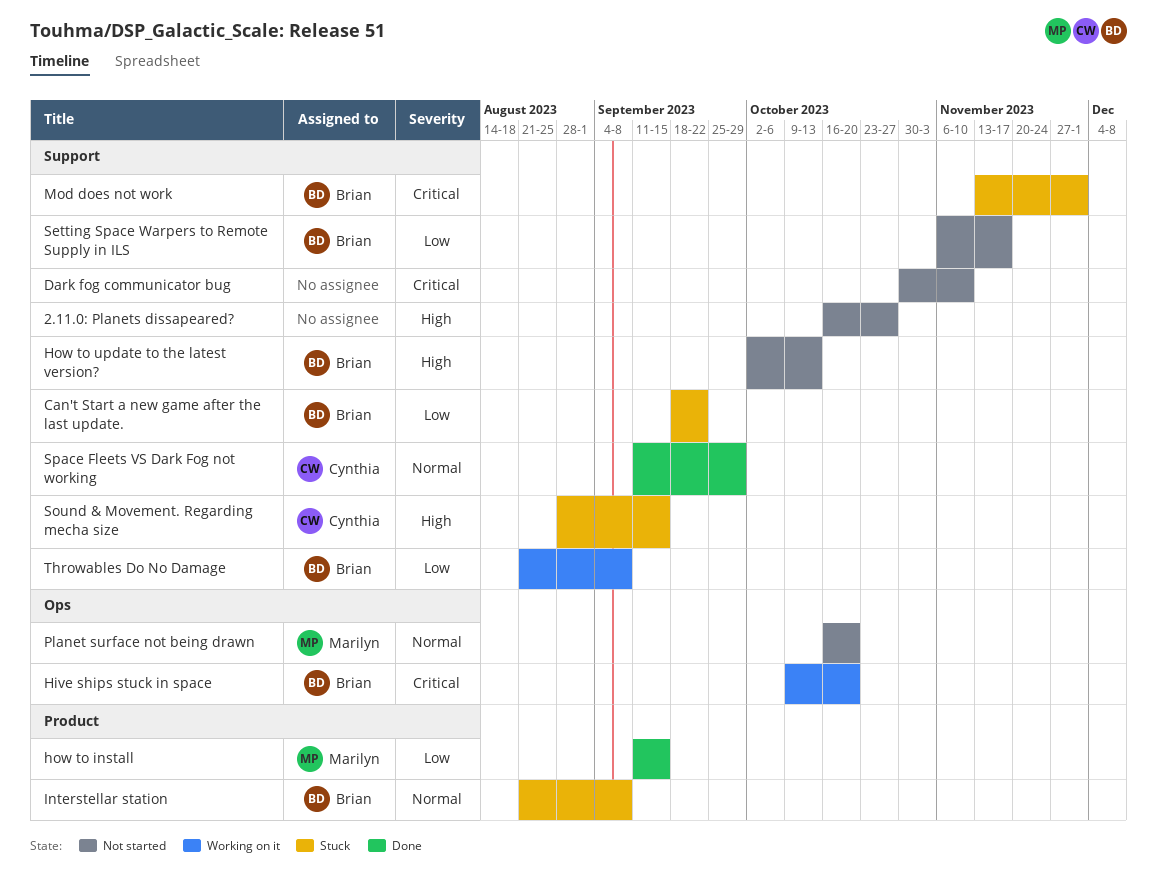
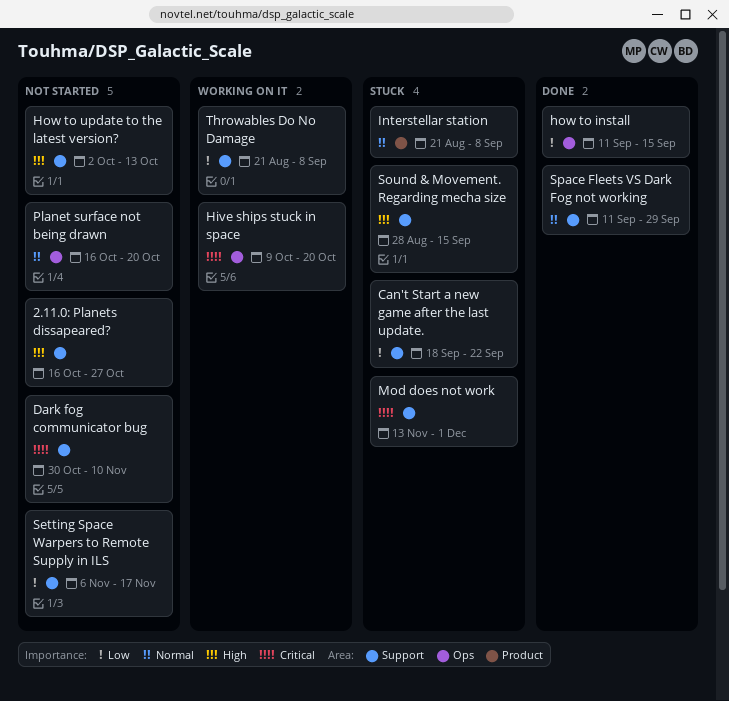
how to install, label: Product -> Ops

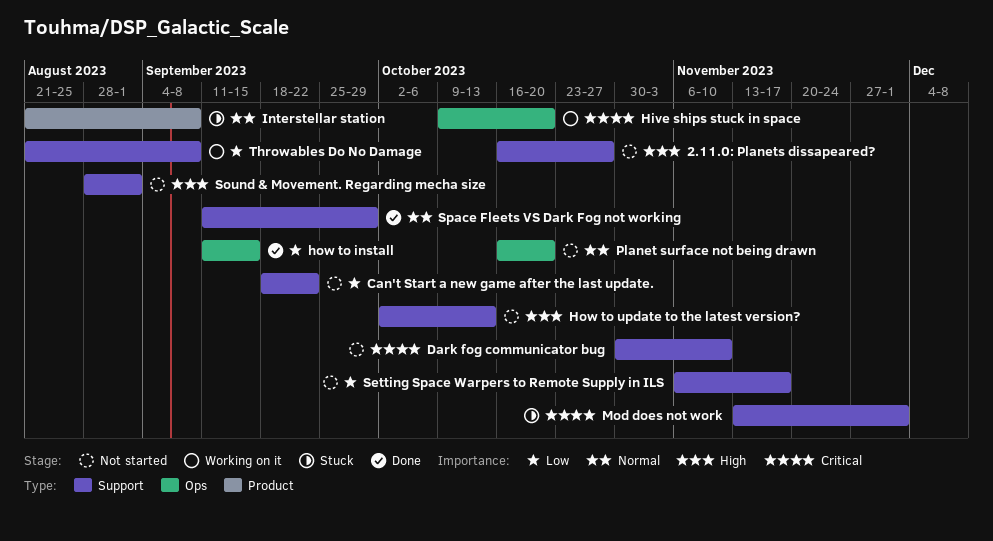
Can't Start a new game after the last update., status: Stuck -> Not started
Sound & Movement. Regarding mecha size, status: Stuck -> Not started
Sound & Movement. Regarding mecha size, due: Sep 15 -> Sep 1

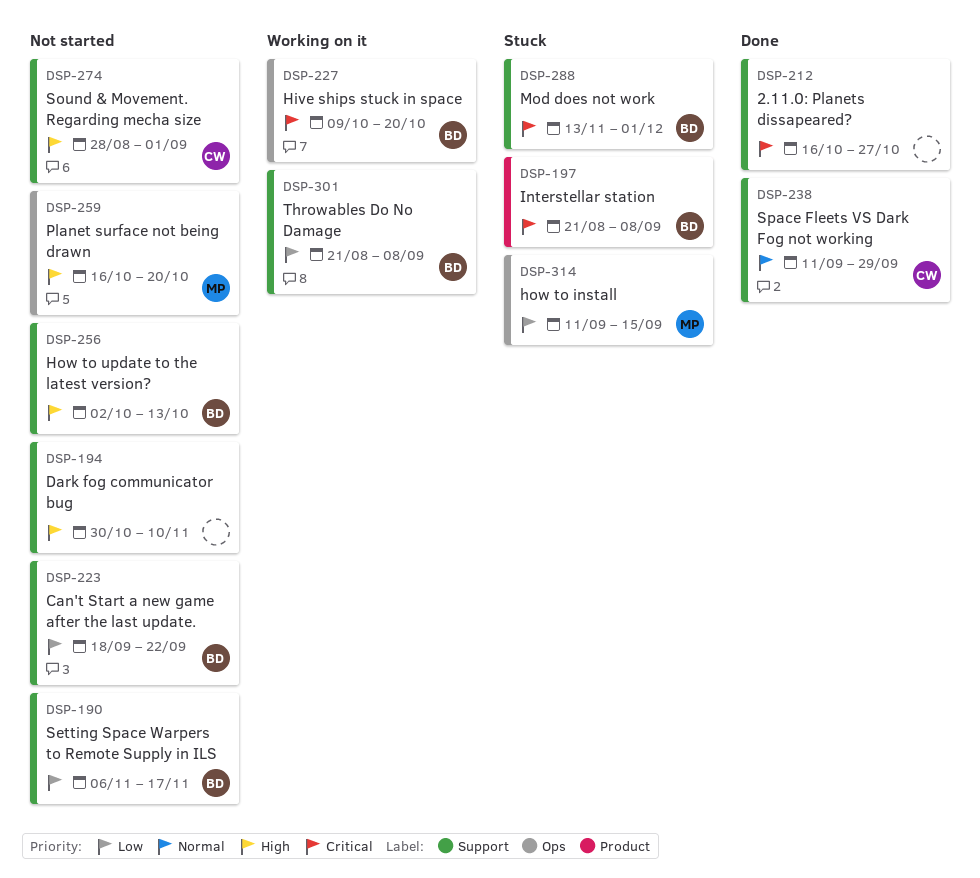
2.11.0: Planets dissapeared?, status: Not started -> Done
2.11.0: Planets dissapeared?, priority: High -> Critical
Dark fog communicator bug, priority: Critical -> High
how to install, status: Done -> Stuck
Interstellar station, priority: Normal -> Critical
Planet surface not being drawn, priority: Normal -> High

